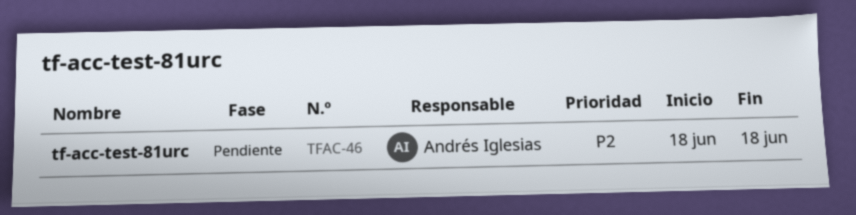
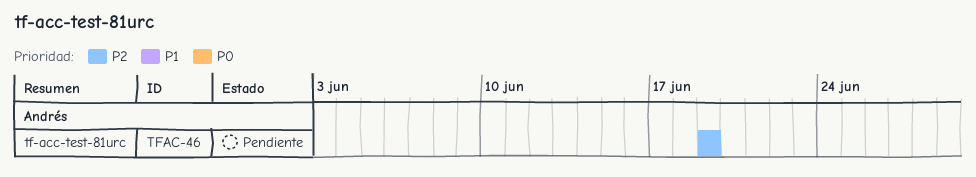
TFAC-46, start: Jun 18 -> Jun 19
TFAC-46, due: Jun 18 -> Jun 19

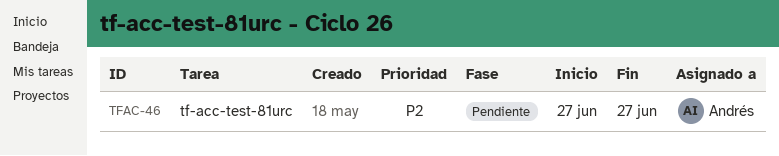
TFAC-46, start: Jun 19 -> Jun 27
TFAC-46, due: Jun 19 -> Jun 27

